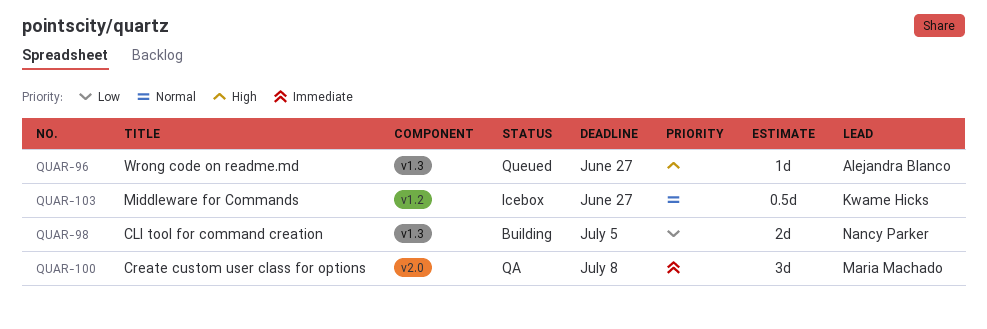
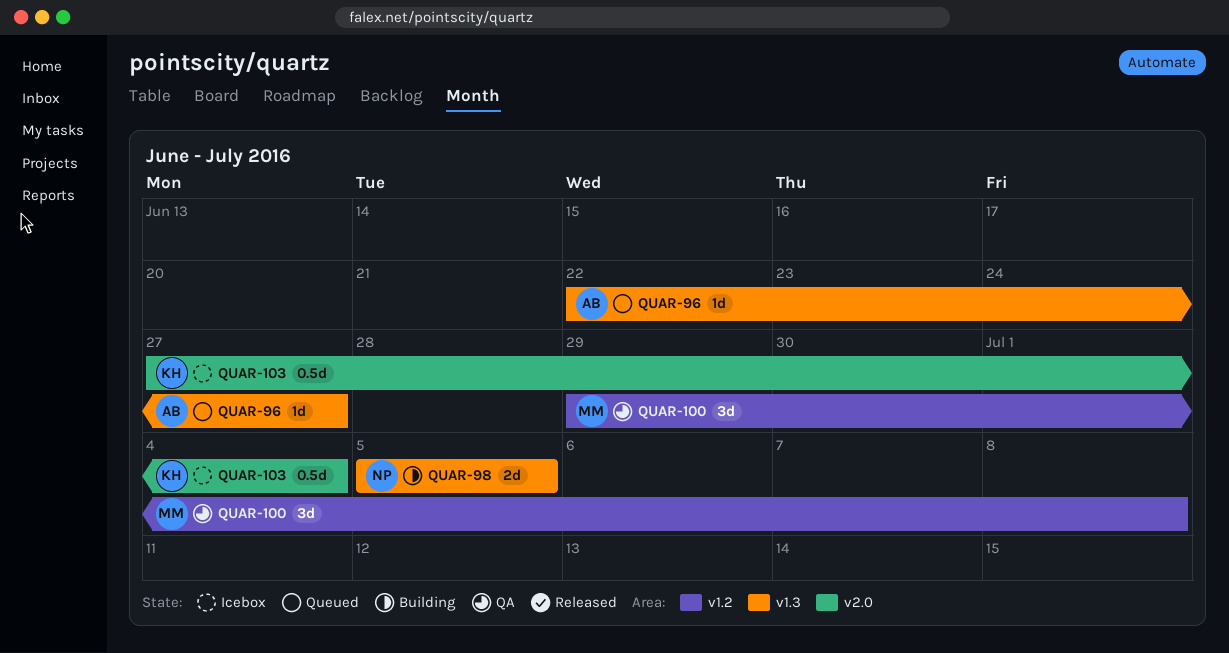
QUAR-100, label: v2.0 -> v1.2
QUAR-103, label: v1.2 -> v2.0
QUAR-103, due: Jun 27 -> Jul 4

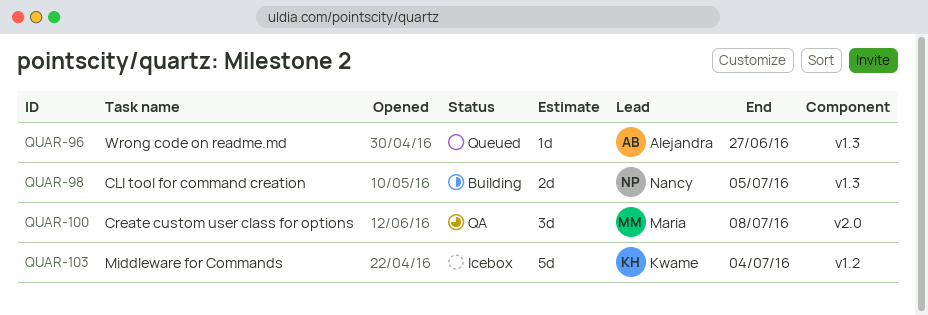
QUAR-100, label: v1.2 -> v2.0
QUAR-103, label: v2.0 -> v1.2
QUAR-103, estimate: 0.5d -> 5d

